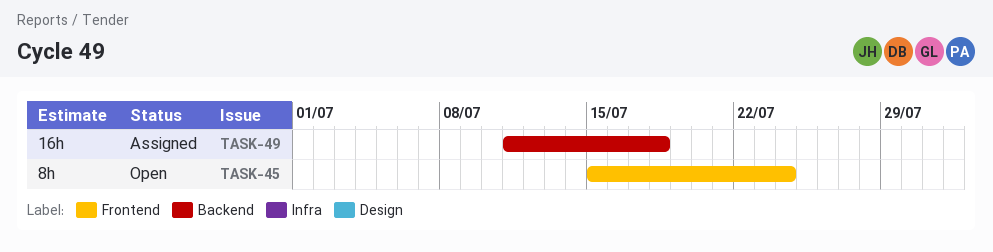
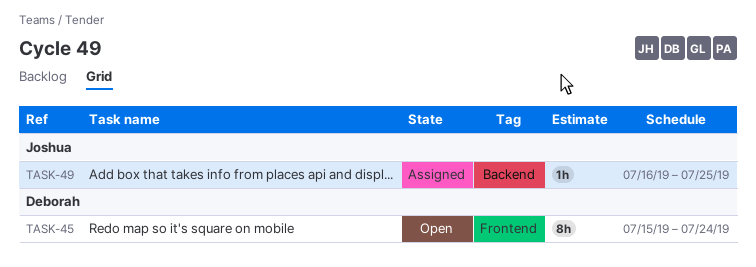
TASK-49, estimate: 16h -> 1h
TASK-49, start: Jul 11 -> Jul 16
TASK-49, due: Jul 18 -> Jul 25

